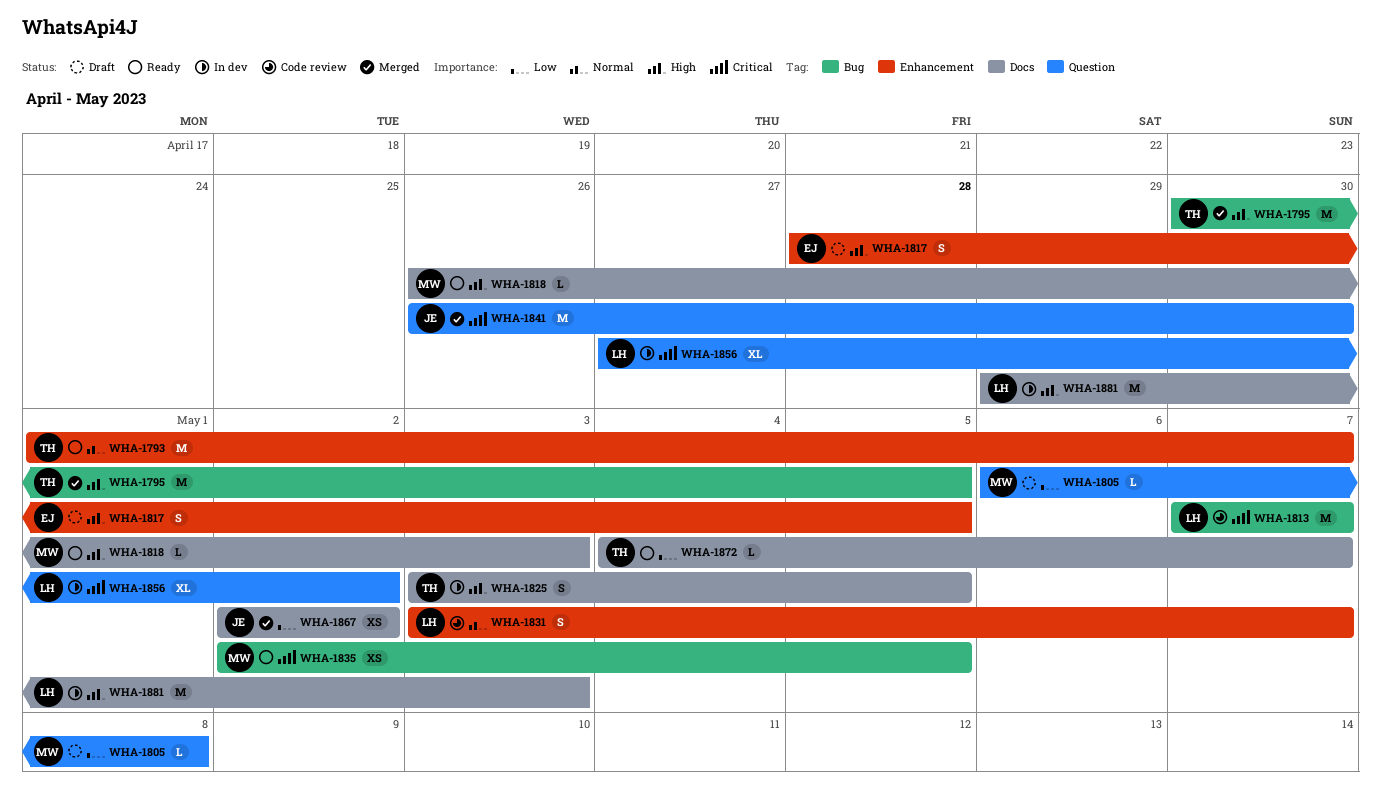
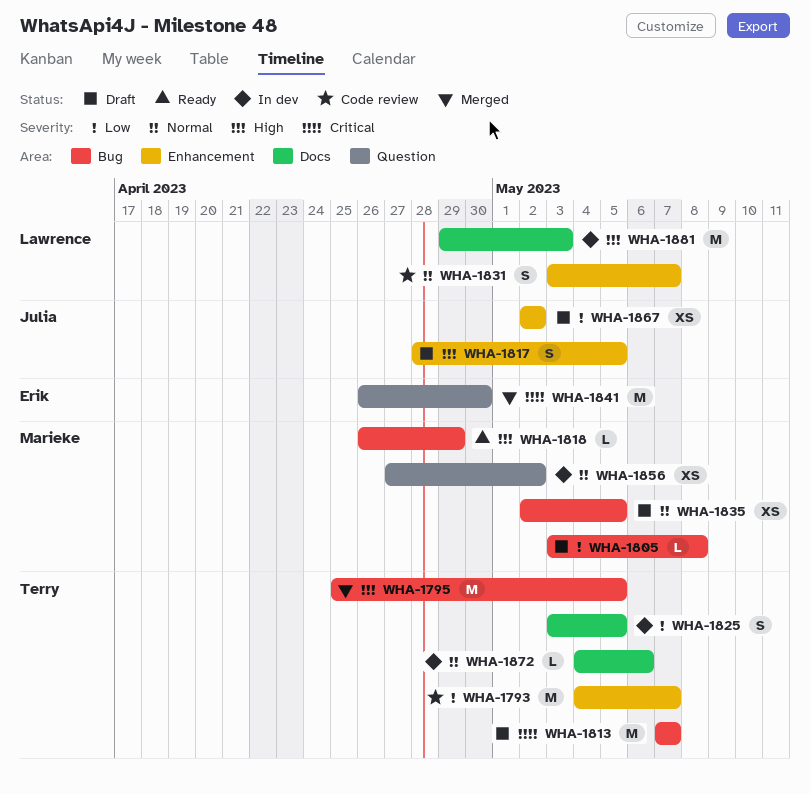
WHA-1793, status: Ready -> Code review
WHA-1793, priority: Normal -> Low
WHA-1793, start: May 1 -> May 4
WHA-1795, start: Apr 30 -> Apr 25
WHA-1805, label: Question -> Bug
WHA-1805, start: May 6 -> May 3
WHA-1813, status: Code review -> Draft
WHA-1813, owner: Lawrence -> Terry
WHA-1817, owner: Erik -> Julia
WHA-1818, label: Docs -> Bug
WHA-1818, due: May 3 -> Apr 29
WHA-1825, priority: High -> Low
WHA-1835, status: Ready -> Draft
WHA-1835, priority: Critical -> Normal
WHA-1841, owner: Julia -> Erik
WHA-1856, owner: Lawrence -> Marieke
WHA-1856, priority: Critical -> Normal
WHA-1856, estimate: XL -> XS
WHA-1867, status: Merged -> Draft
WHA-1867, label: Docs -> Enhancement
WHA-1872, status: Ready -> In dev
WHA-1872, priority: Low -> Normal
WHA-1872, due: May 7 -> May 6

